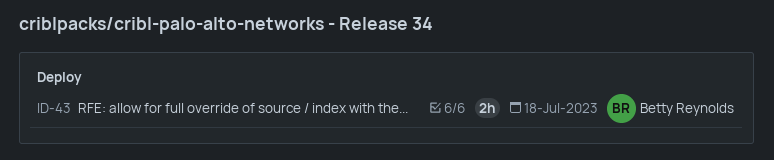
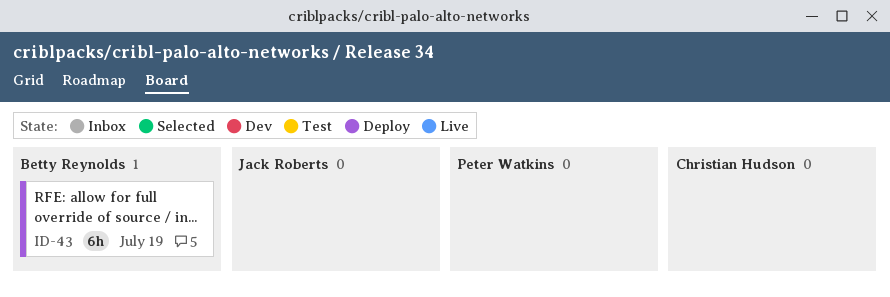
ID-43, estimate: 2h -> 6h
ID-43, due: Jul 18 -> Jul 19

